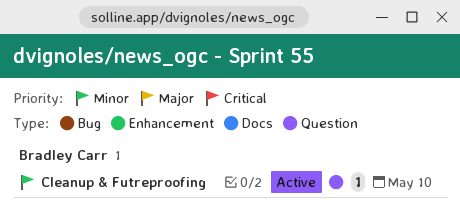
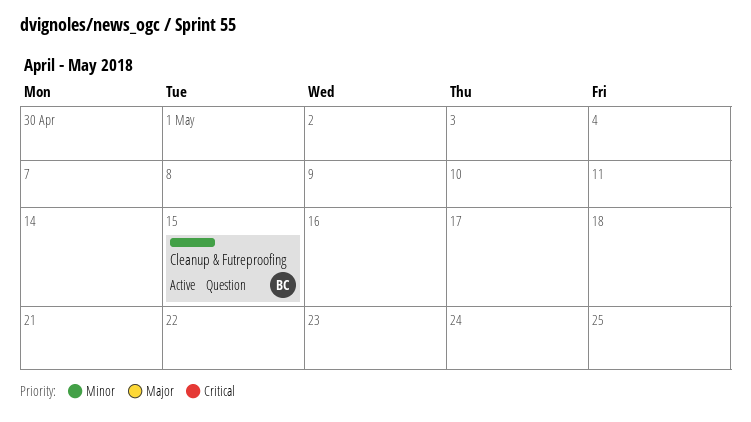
Cleanup & Futreproofing, due: May 10 -> May 15

